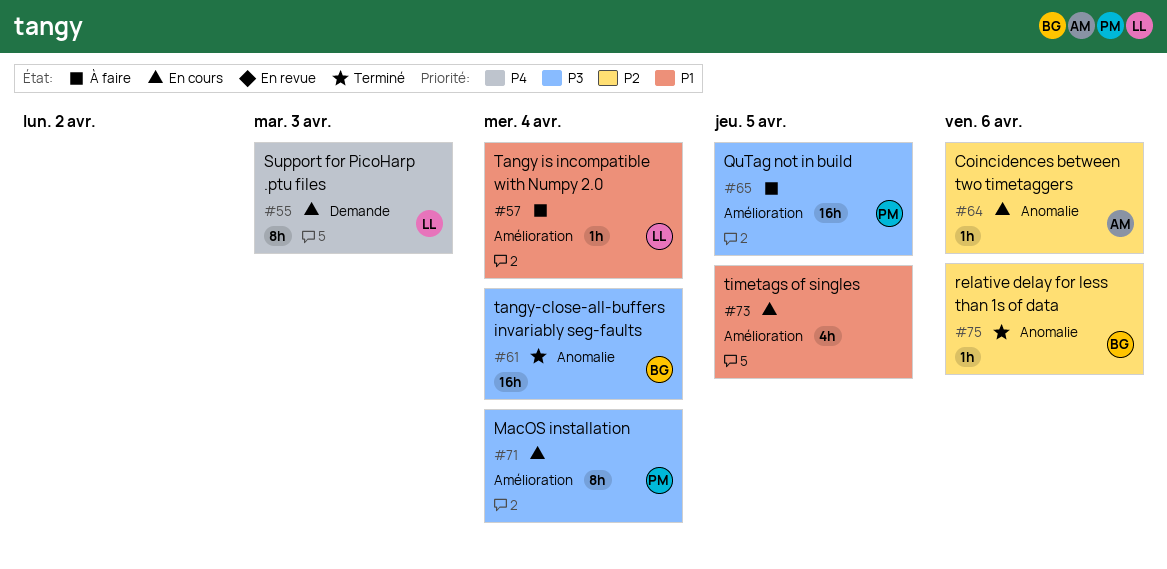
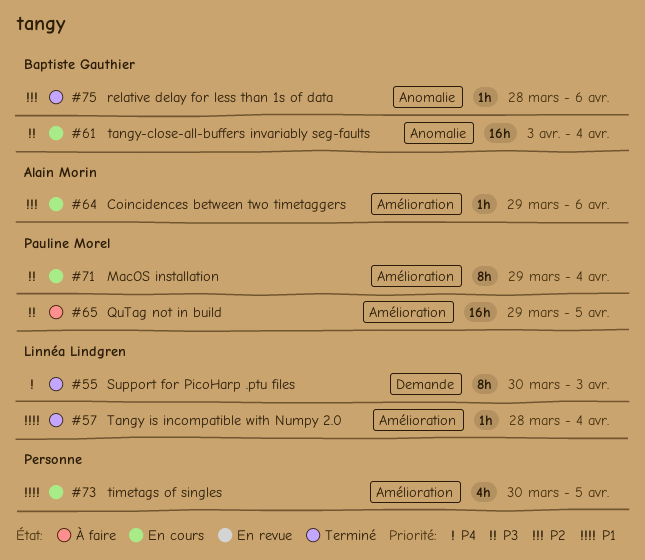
#55, status: En cours -> Terminé
#57, status: À faire -> Terminé
#61, status: Terminé -> En cours
#64, label: Anomalie -> Amélioration

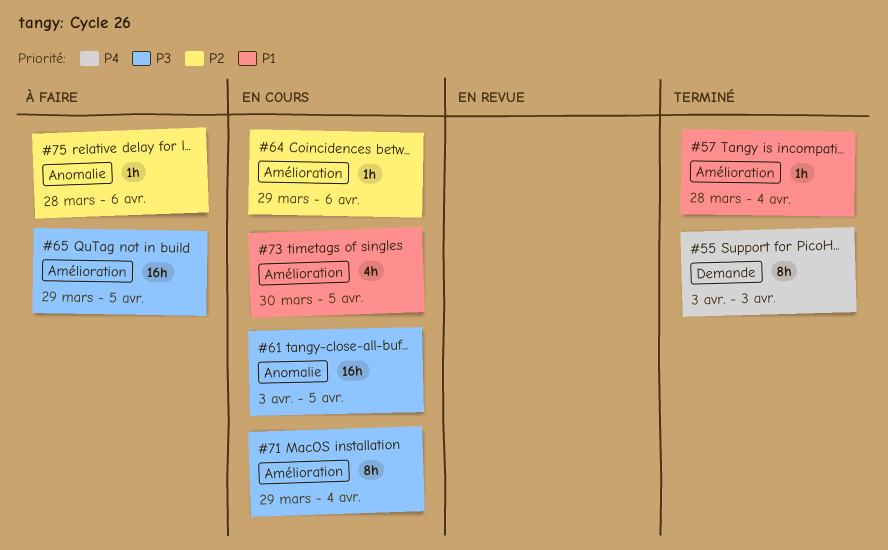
#55, start: Mar 30 -> Apr 3
#61, due: Apr 4 -> Apr 5
#75, status: Terminé -> À faire

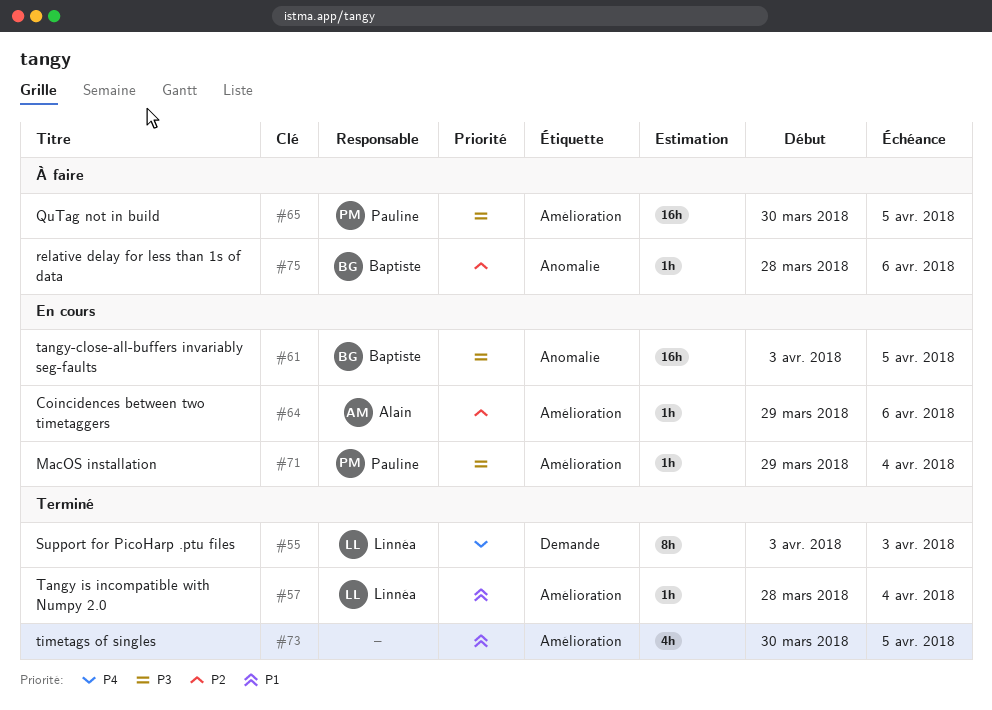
#65, start: Mar 29 -> Mar 30
#71, estimate: 8h -> 1h
#73, status: En cours -> Terminé

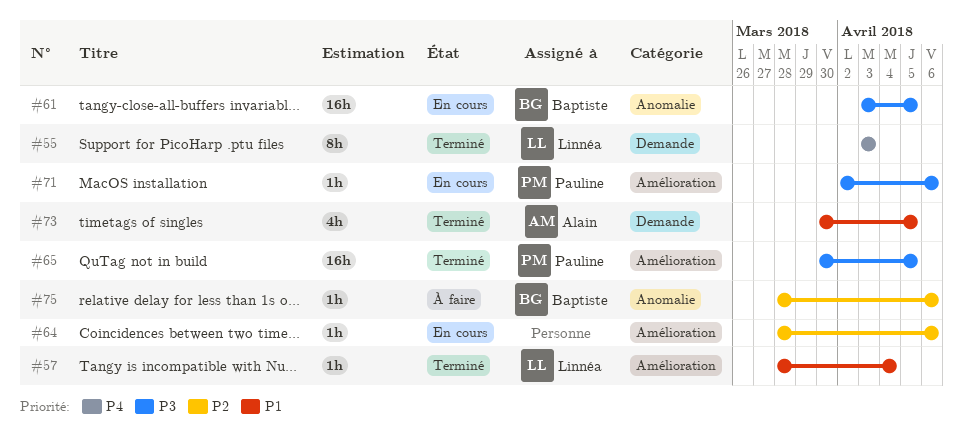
#64, owner: Alain -> none
#64, start: Mar 29 -> Mar 28
#65, status: À faire -> Terminé
#71, start: Mar 29 -> Apr 2
#71, due: Apr 4 -> Apr 6
#73, owner: none -> Alain
#73, label: Amélioration -> Demande

